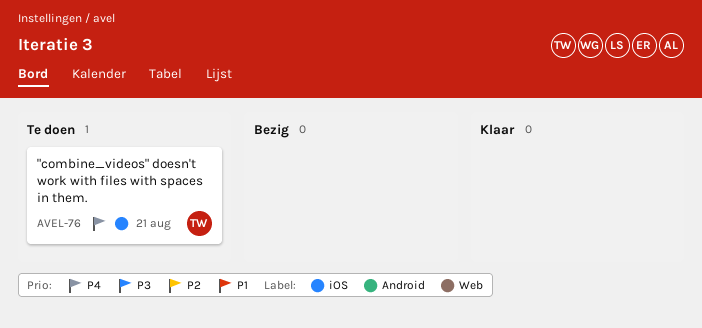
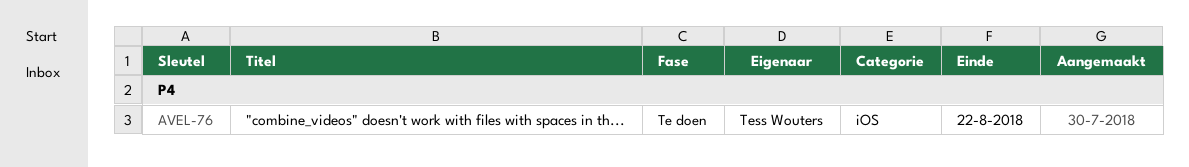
AVEL-76, due: Aug 21 -> Aug 22

